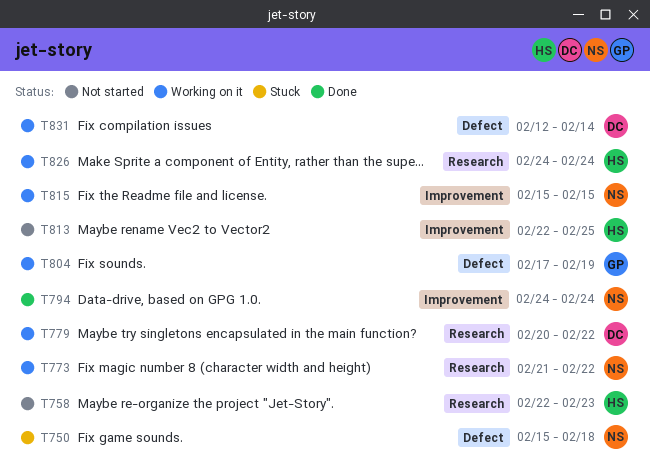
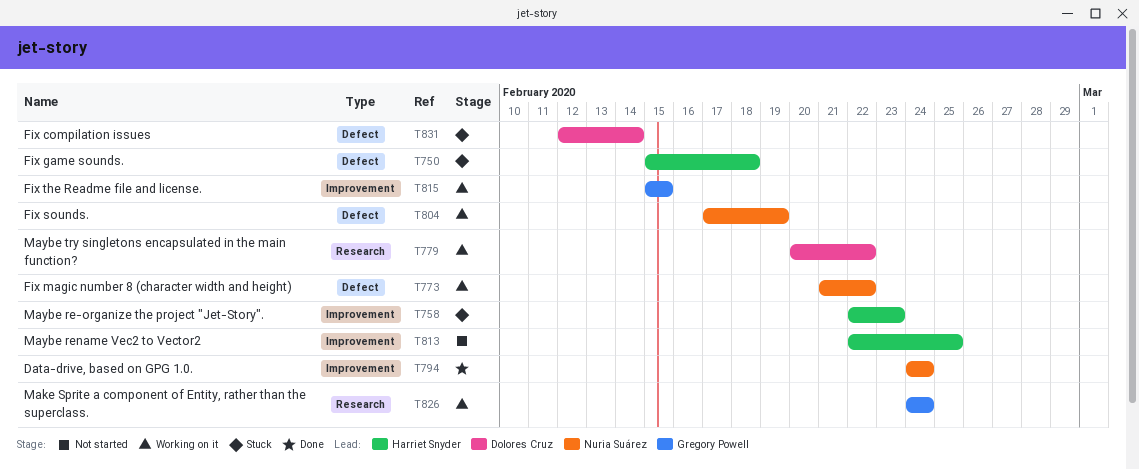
T750, owner: Nuria Suárez -> Harriet Snyder
T758, status: Not started -> Stuck
T758, label: Research -> Improvement
T773, label: Research -> Defect
T804, owner: Gregory Powell -> Nuria Suárez
T815, owner: Nuria Suárez -> Gregory Powell
T826, owner: Harriet Snyder -> Gregory Powell
T831, status: Working on it -> Stuck

